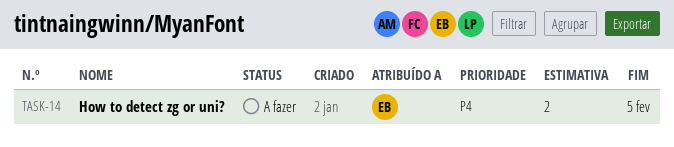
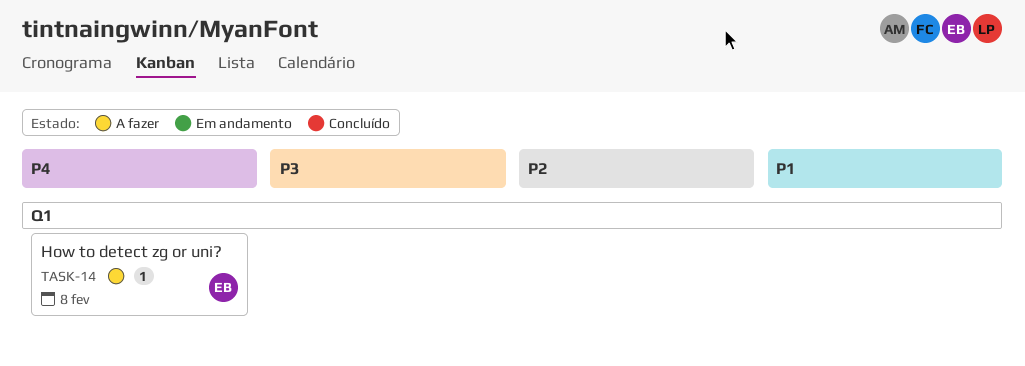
TASK-14, estimate: 2 -> 1
TASK-14, due: Feb 5 -> Feb 8

